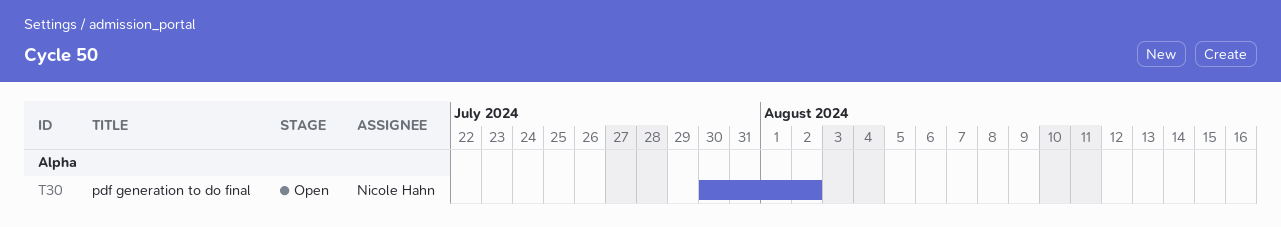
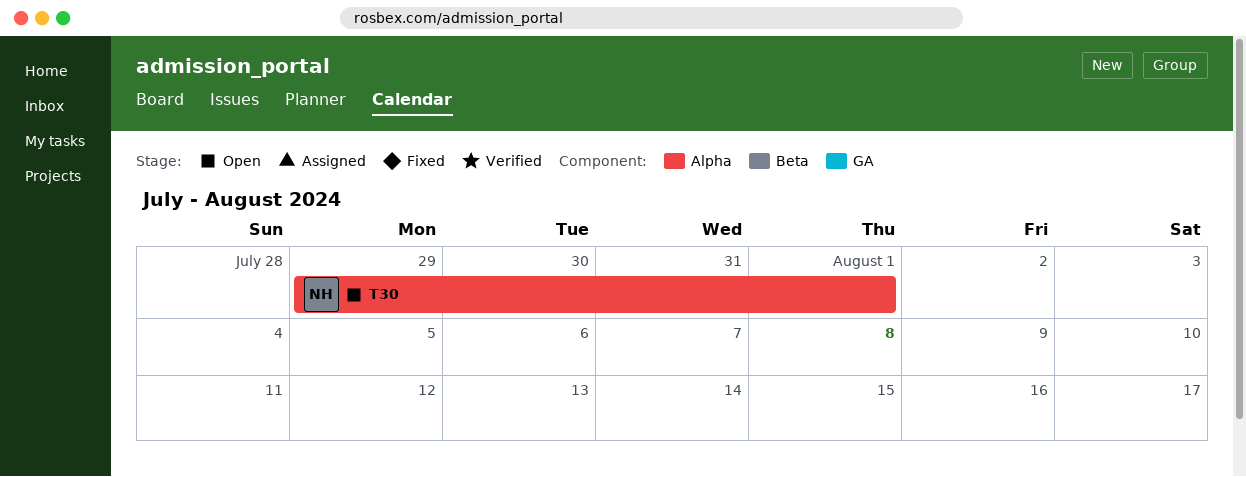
T30, start: Jul 30 -> Jul 29
T30, due: Aug 2 -> Aug 1

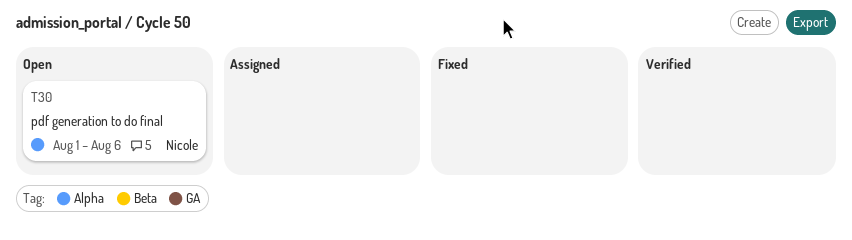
T30, start: Jul 29 -> Aug 1
T30, due: Aug 1 -> Aug 6

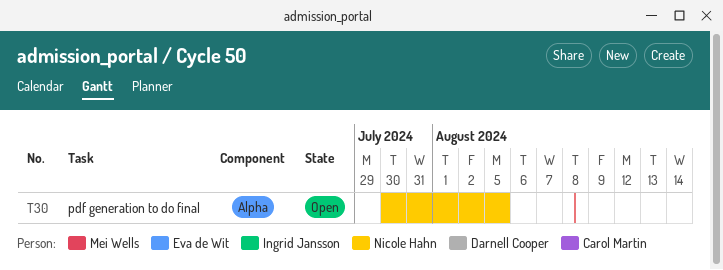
T30, start: Aug 1 -> Jul 30
T30, due: Aug 6 -> Aug 5

